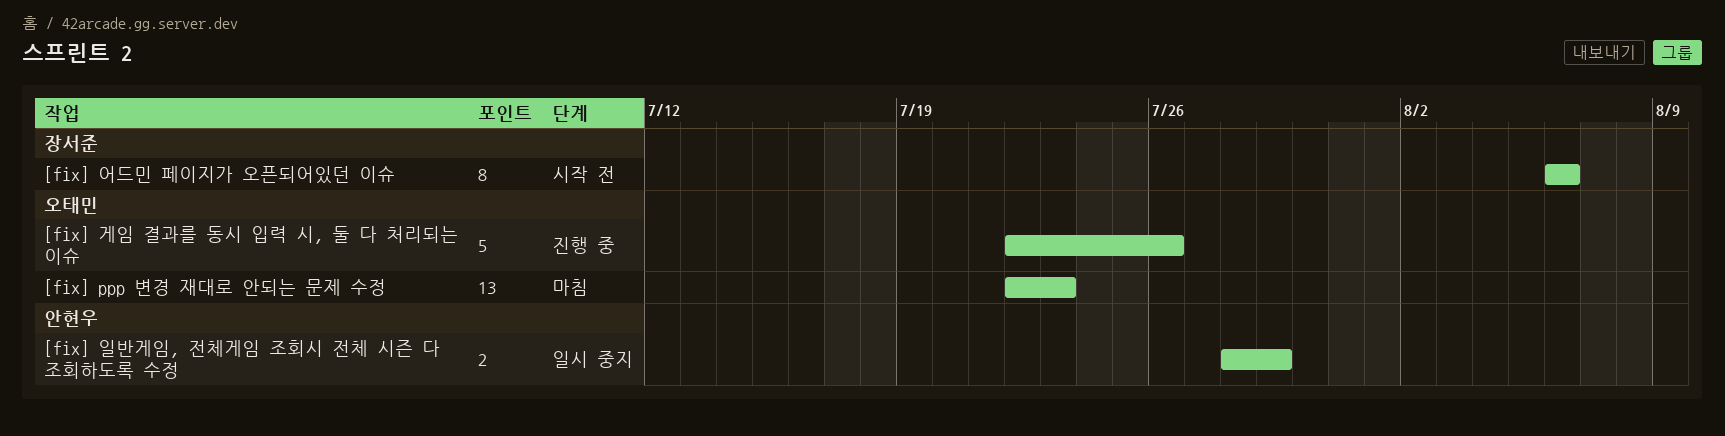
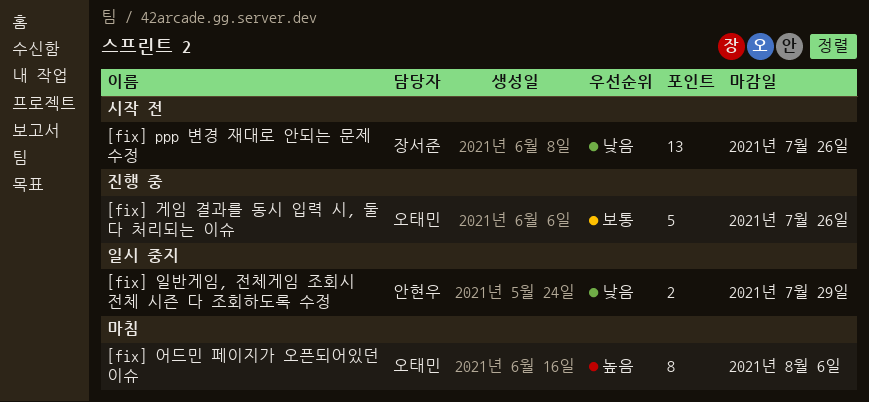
[fix] ppp 변경 재대로 안되는 문제 수정, status: 마침 -> 시작 전
[fix] ppp 변경 재대로 안되는 문제 수정, owner: 오태민 -> 장서준
[fix] ppp 변경 재대로 안되는 문제 수정, due: Jul 23 -> Jul 26
[fix] 어드민 페이지가 오픈되어있던 이슈, status: 시작 전 -> 마침
[fix] 어드민 페이지가 오픈되어있던 이슈, owner: 장서준 -> 오태민

